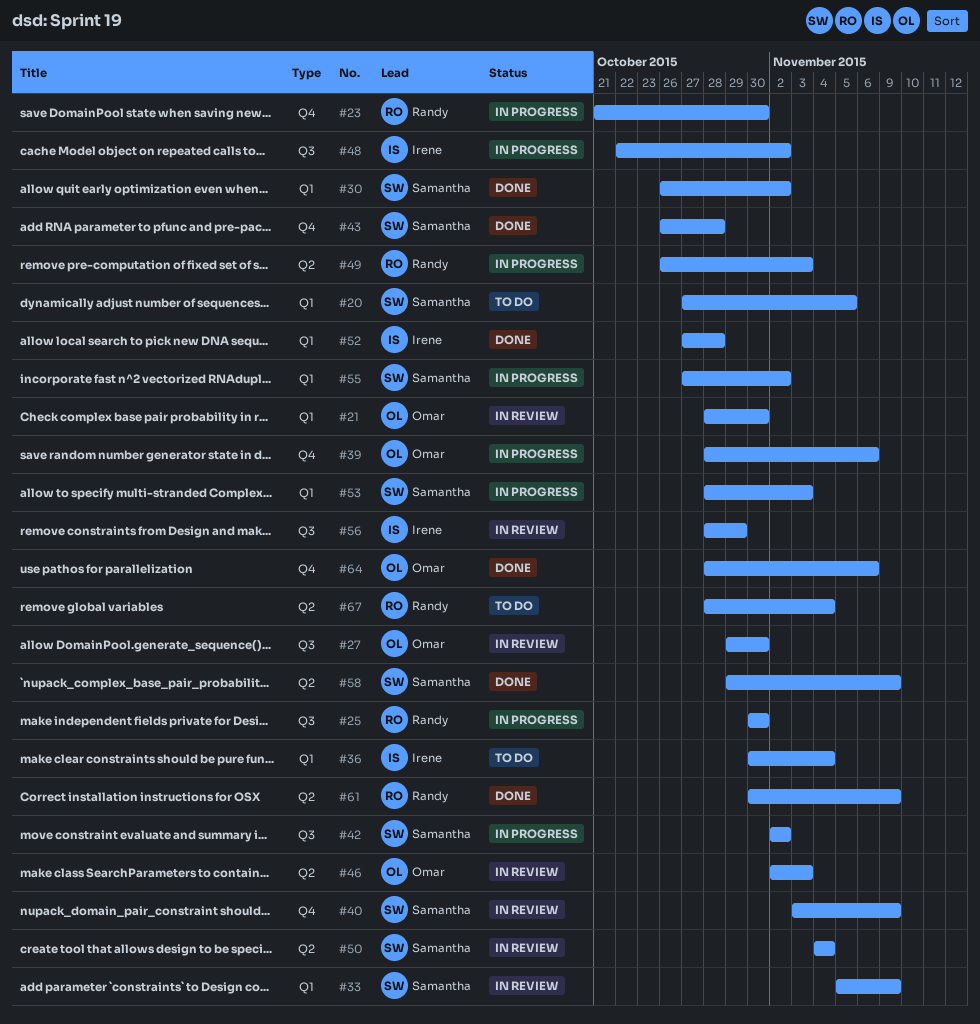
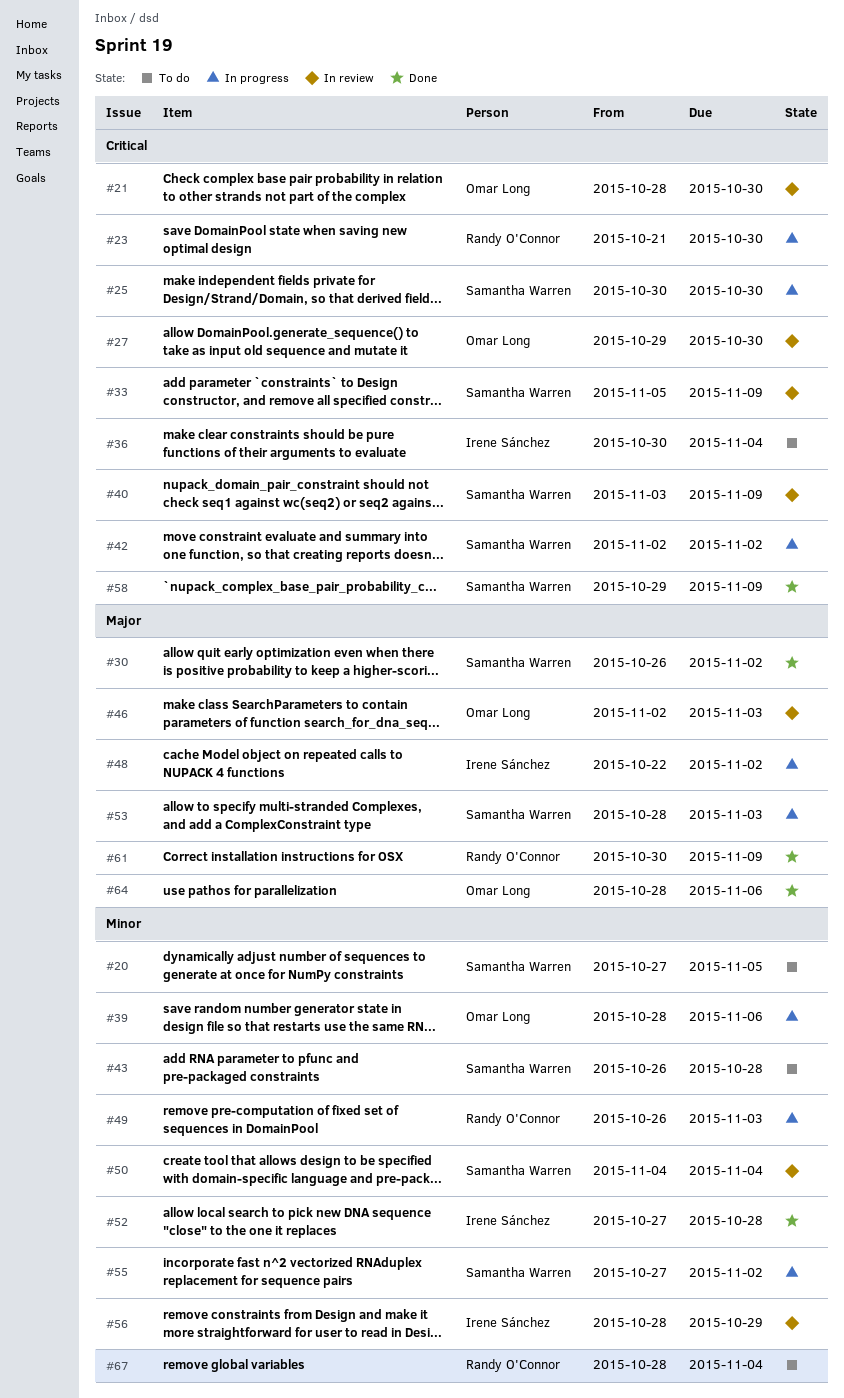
#25, owner: Randy O'Connor -> Samantha Warren
#43, status: Done -> To do

